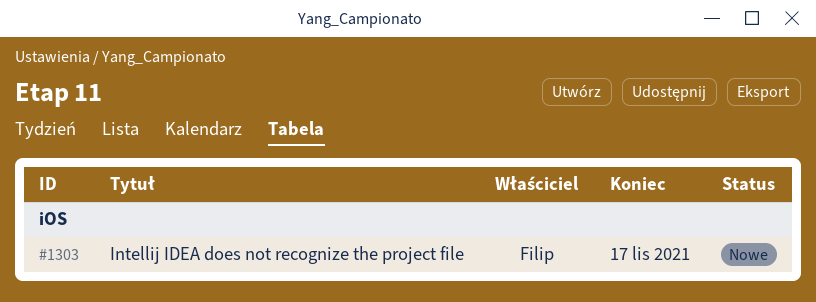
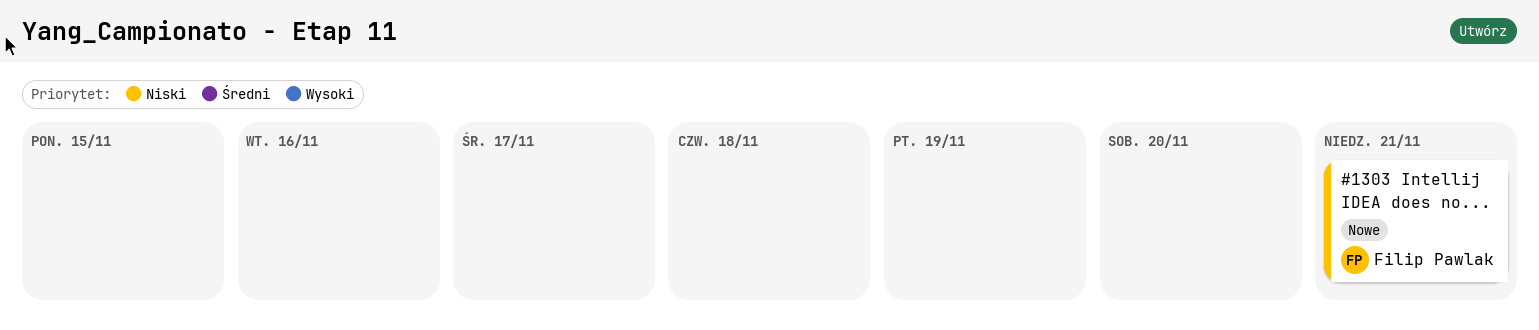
#1303, due: Nov 17 -> Nov 21

